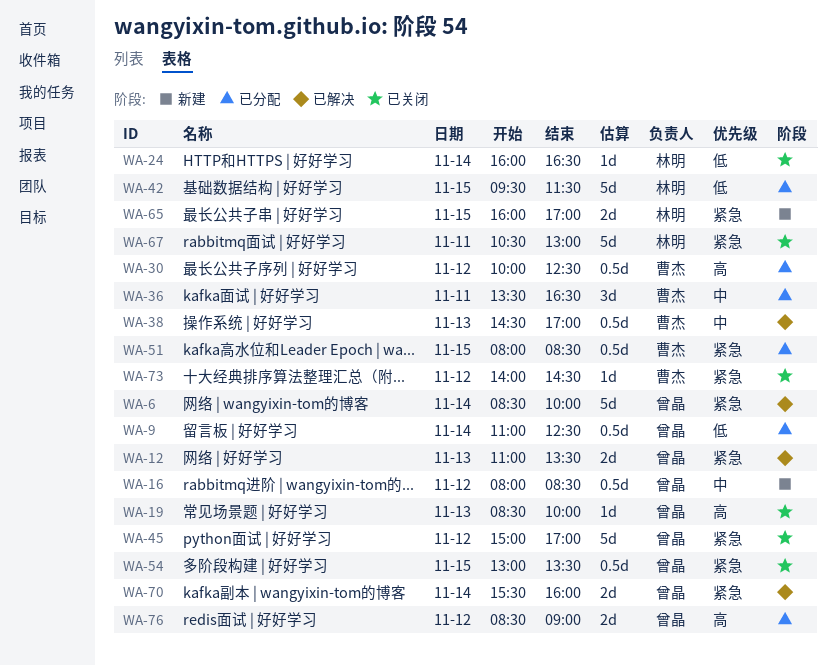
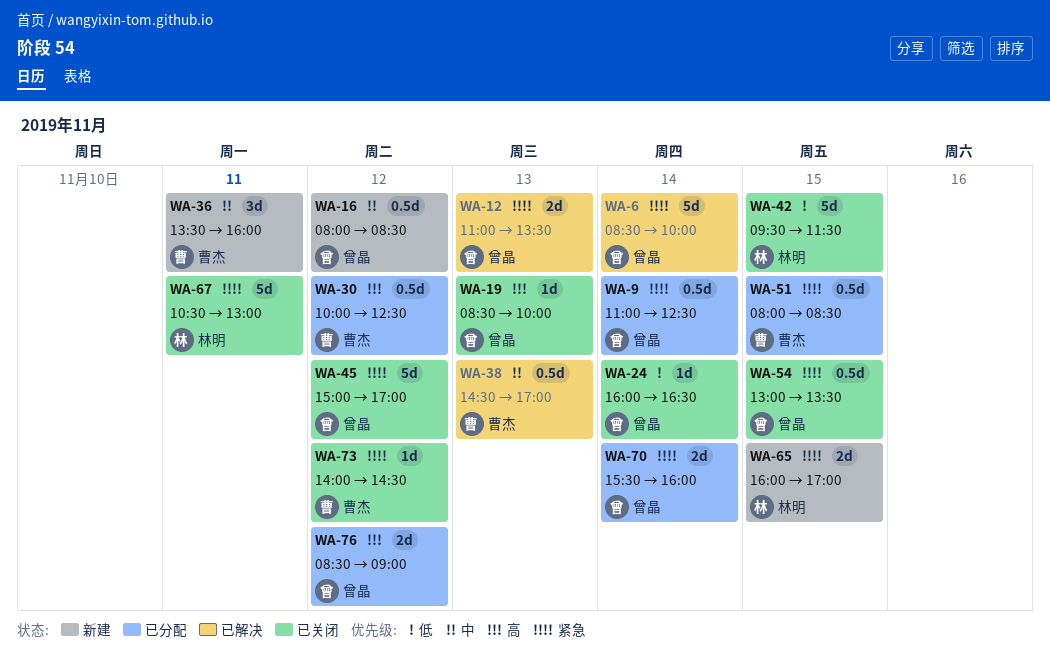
WA-9, priority: 低 -> 紧急
WA-24, owner: 林明 -> 曾晶
WA-36, status: 已分配 -> 新建
WA-36, ends: 16:30 -> 16:00
WA-42, status: 已分配 -> 已关闭
WA-70, status: 已解决 -> 已分配

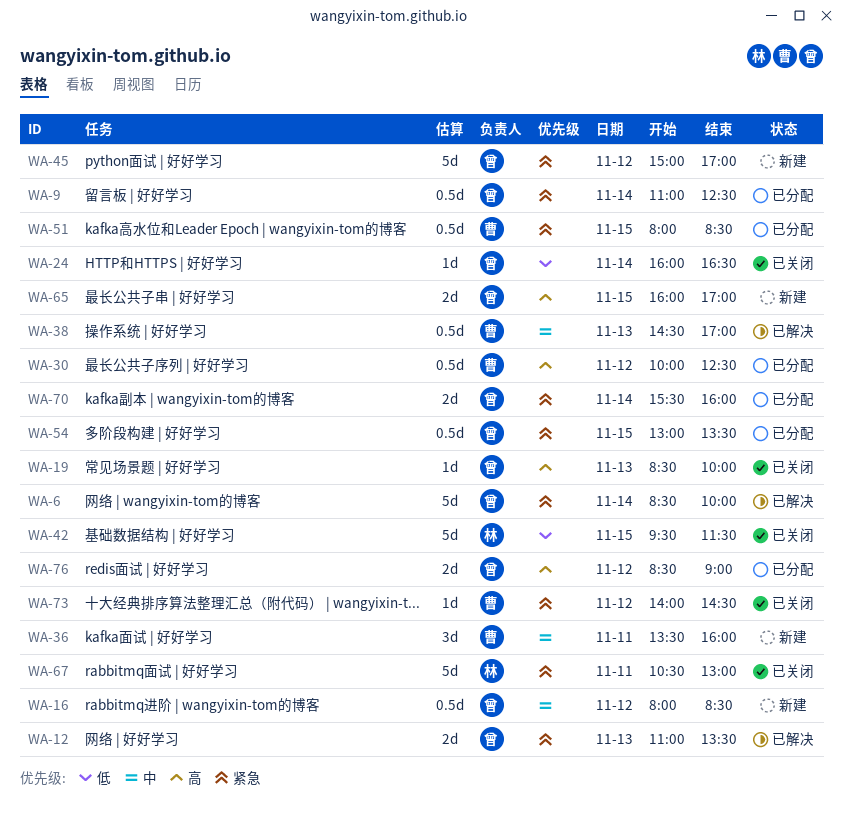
WA-45, status: 已关闭 -> 新建
WA-54, status: 已关闭 -> 已分配
WA-65, owner: 林明 -> 曾晶
WA-65, priority: 紧急 -> 高

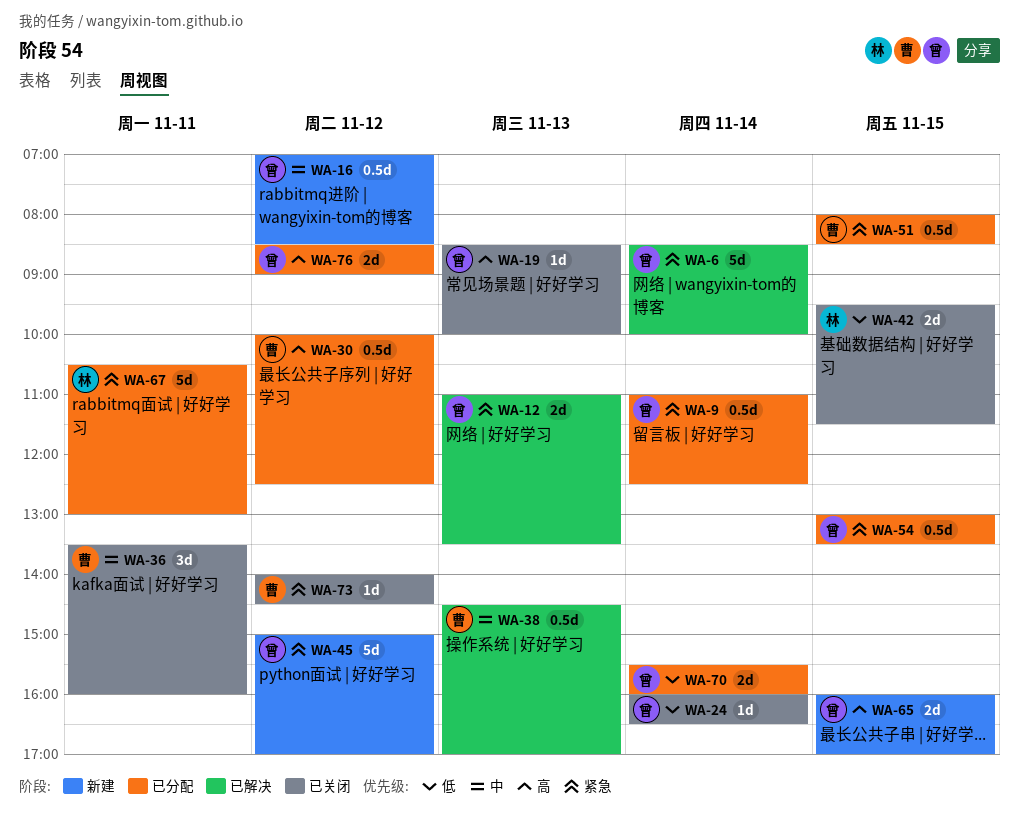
WA-16, begins: 08:00 -> 07:00
WA-36, status: 新建 -> 已关闭
WA-42, estimate: 5d -> 2d
WA-67, status: 已关闭 -> 已分配
WA-70, priority: 紧急 -> 低

